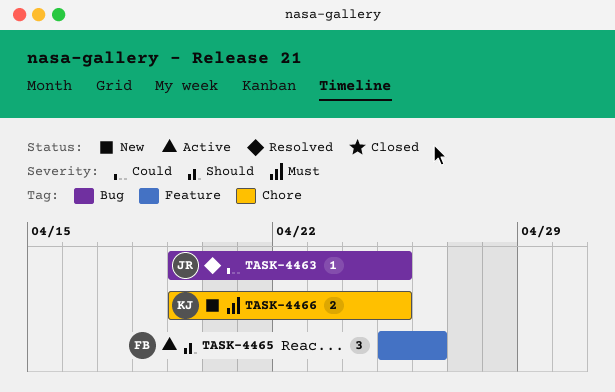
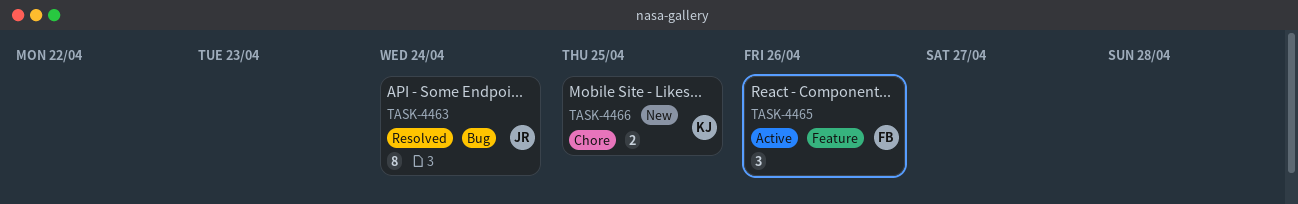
TASK-4463, estimate: 1 -> 8
TASK-4463, due: Apr 25 -> Apr 24

